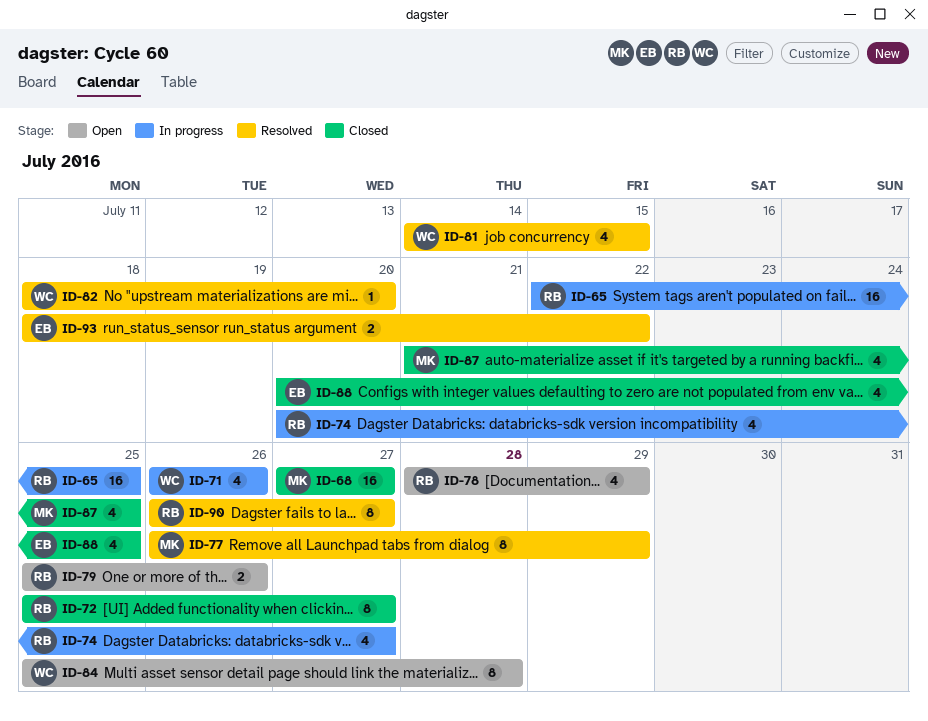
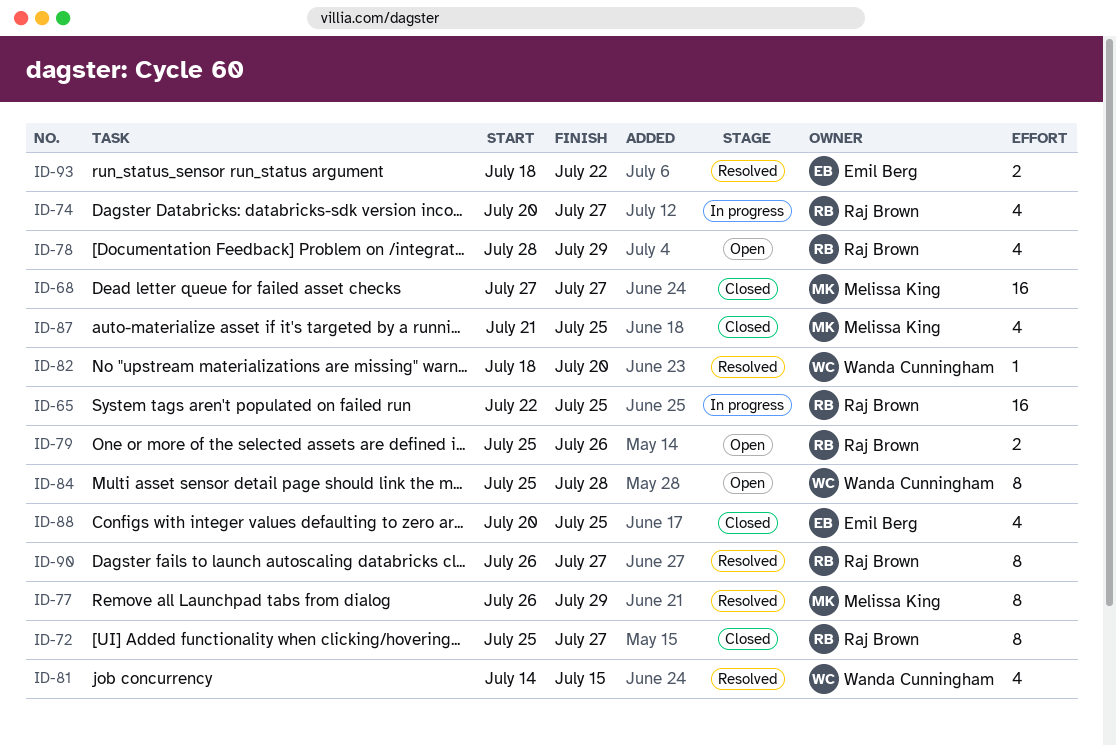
ID-71: present -> none

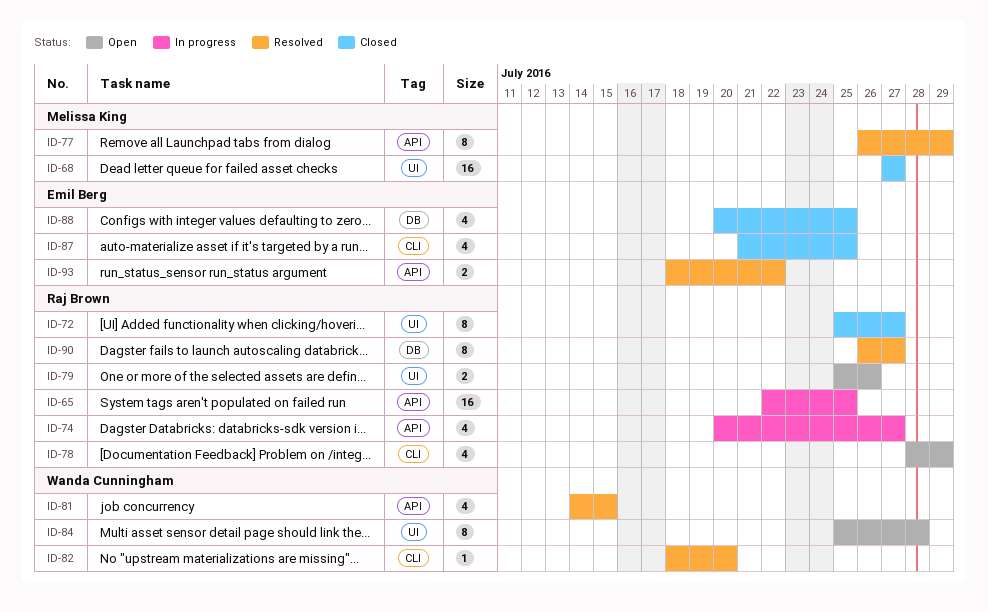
ID-87, owner: Melissa King -> Emil Berg

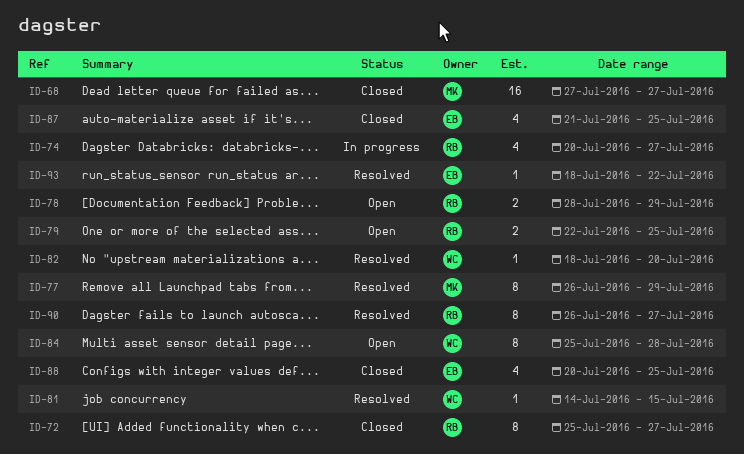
ID-65: present -> none
ID-78, estimate: 4 -> 2
ID-79, start: Jul 25 -> Jul 22
ID-79, due: Jul 26 -> Jul 25
ID-81, estimate: 4 -> 1
ID-93, estimate: 2 -> 1

